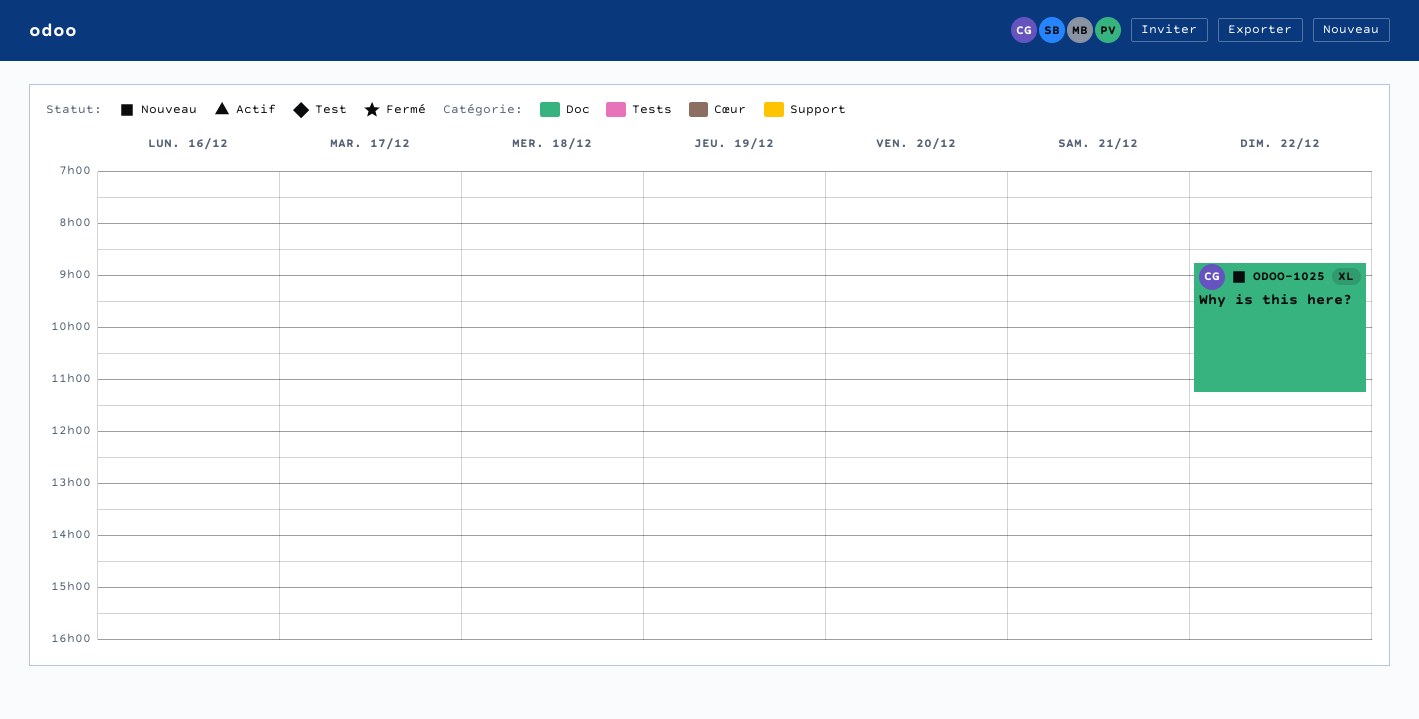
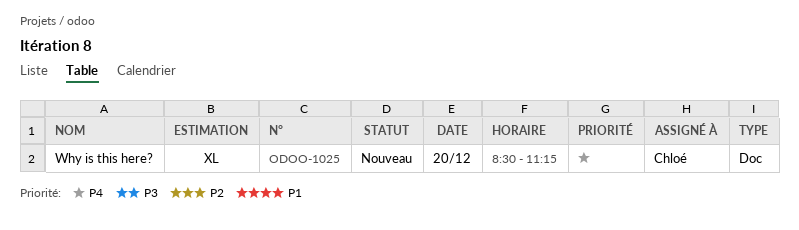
ODOO-1025, day: Dec 22 -> Dec 20
ODOO-1025, begins: 08:45 -> 08:30

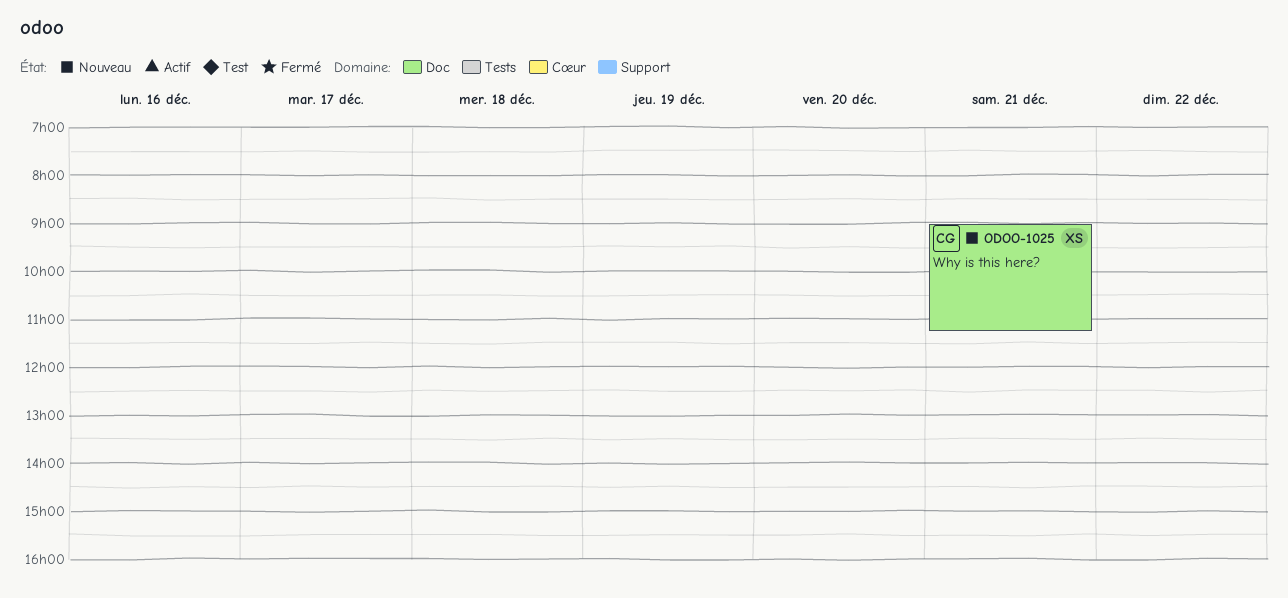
ODOO-1025, estimate: XL -> XS
ODOO-1025, day: Dec 20 -> Dec 21
ODOO-1025, begins: 08:30 -> 09:00

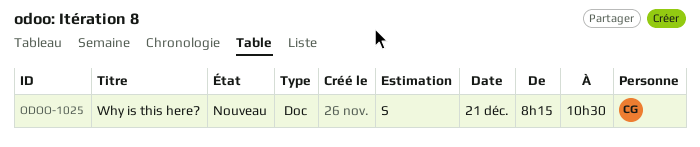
ODOO-1025, estimate: XS -> S
ODOO-1025, begins: 09:00 -> 08:15
ODOO-1025, ends: 11:15 -> 10:30

